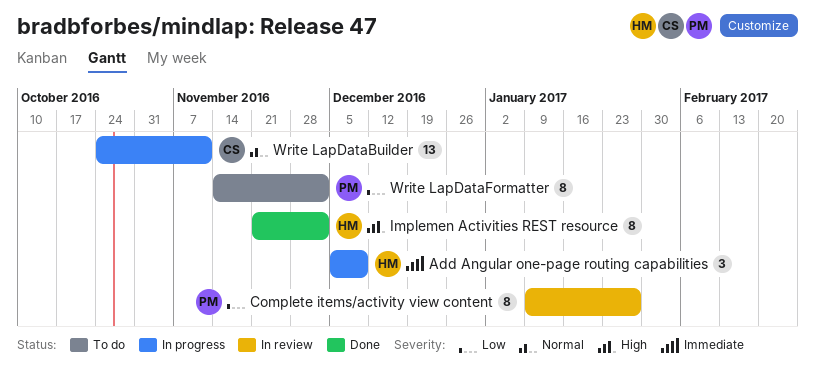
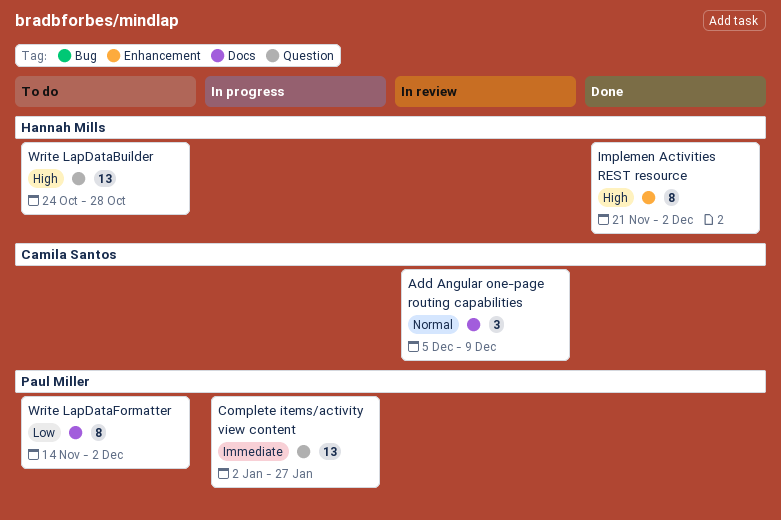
Add Angular one-page routing capabilities, status: In progress -> In review
Add Angular one-page routing capabilities, owner: Hannah Mills -> Camila Santos
Add Angular one-page routing capabilities, priority: Immediate -> Normal
Complete items/activity view content, status: In review -> In progress
Complete items/activity view content, priority: Low -> Immediate
Complete items/activity view content, estimate: 8 -> 13
Complete items/activity view content, start: Jan 9 -> Jan 2
Write LapDataBuilder, status: In progress -> To do
Write LapDataBuilder, owner: Camila Santos -> Hannah Mills
Write LapDataBuilder, priority: Normal -> High
Write LapDataBuilder, due: Nov 11 -> Oct 28

